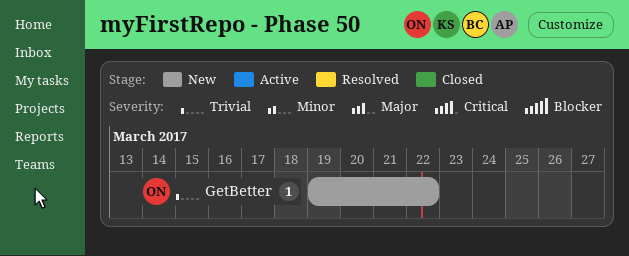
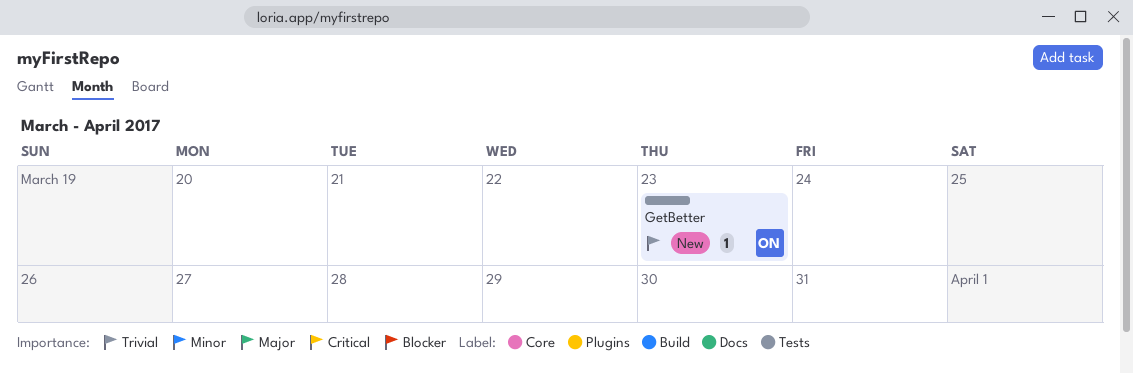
GetBetter, due: Mar 22 -> Mar 23

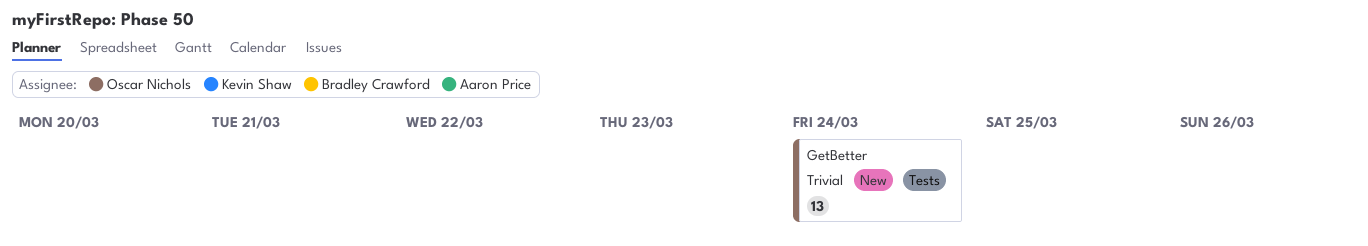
GetBetter, estimate: 1 -> 13
GetBetter, due: Mar 23 -> Mar 24

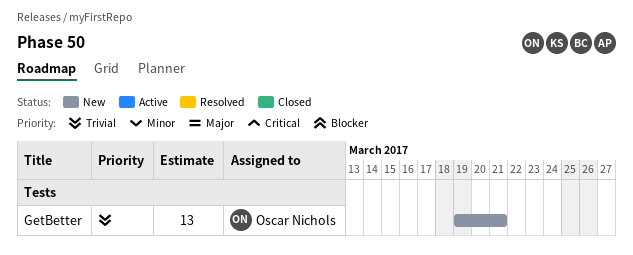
GetBetter, due: Mar 24 -> Mar 21

